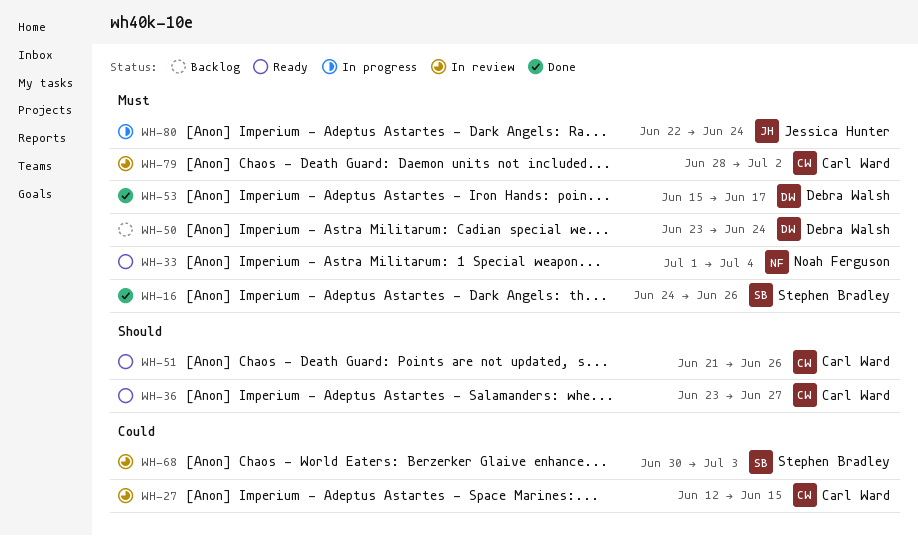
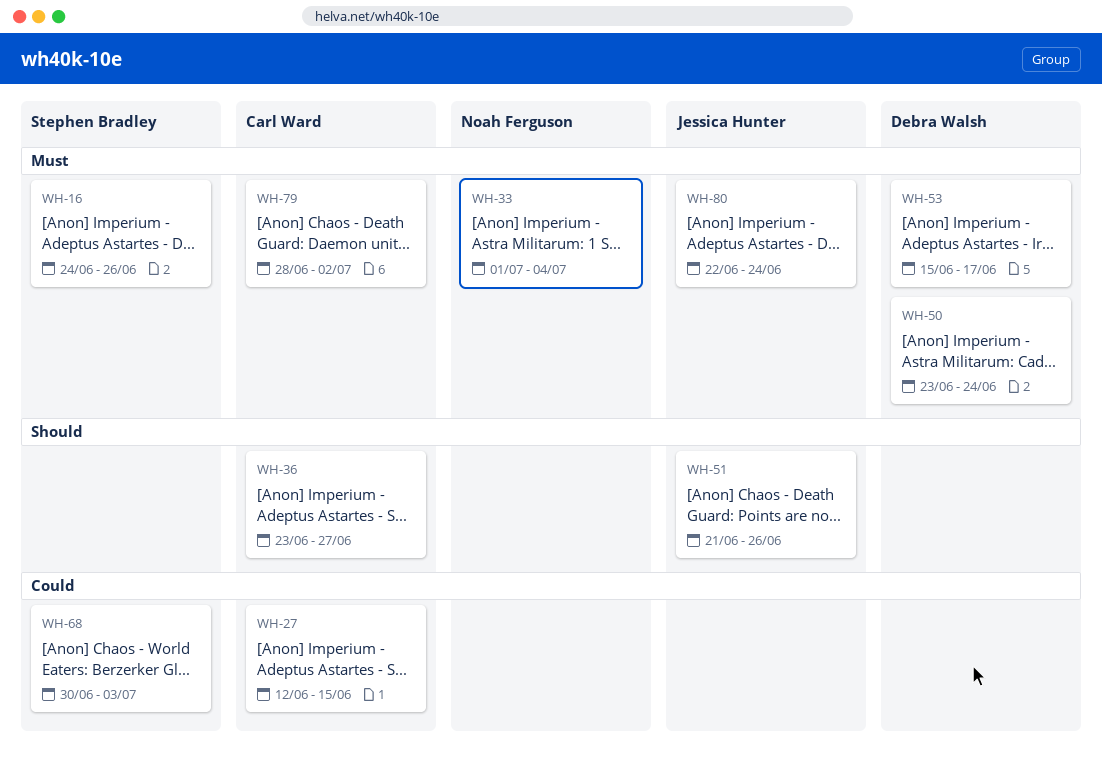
WH-51, owner: Carl Ward -> Jessica Hunter

